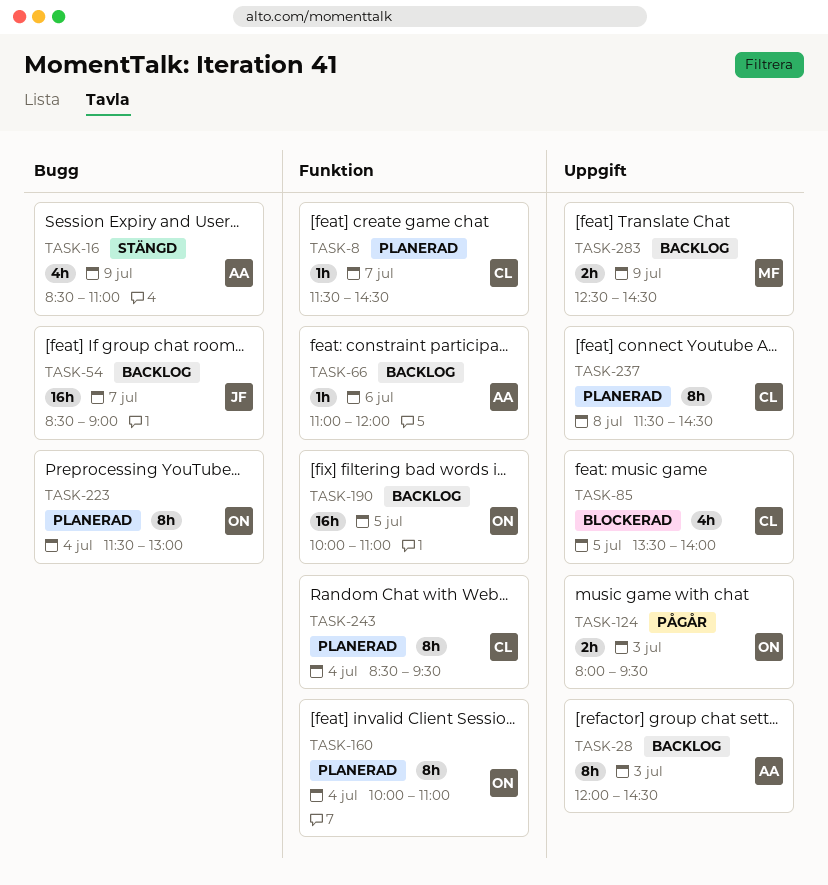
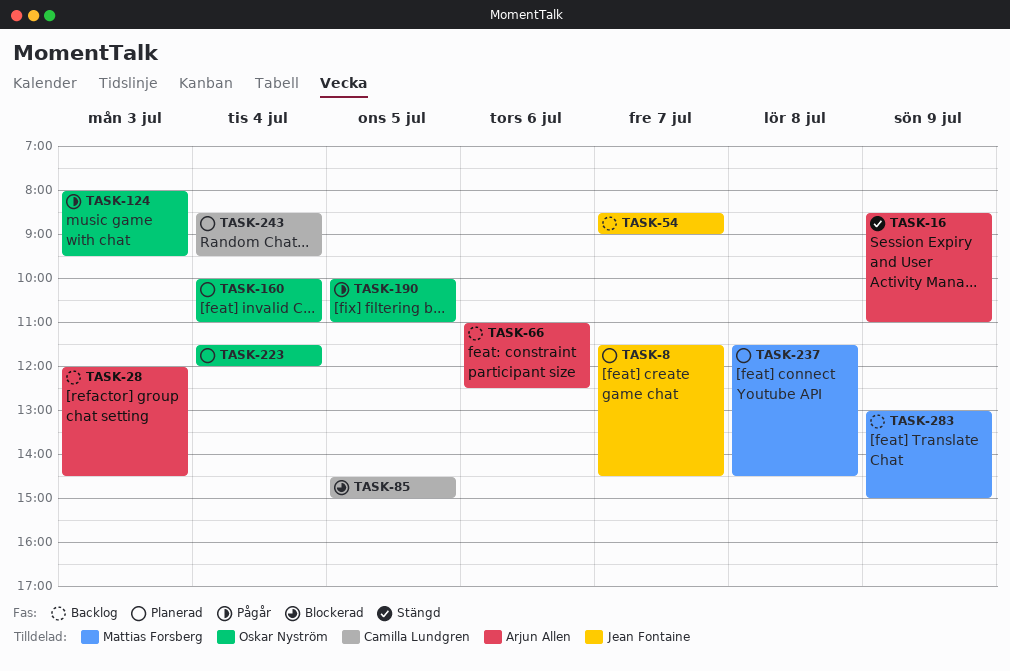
TASK-8, owner: Camilla Lundgren -> Jean Fontaine
TASK-66, ends: 12:00 -> 12:30
TASK-85, begins: 13:30 -> 14:30
TASK-85, ends: 14:00 -> 15:00
TASK-190, status: Backlog -> Pågår
TASK-223, ends: 13:00 -> 12:00
TASK-237, owner: Camilla Lundgren -> Mattias Forsberg
TASK-283, begins: 12:30 -> 13:00
TASK-283, ends: 14:30 -> 15:00

